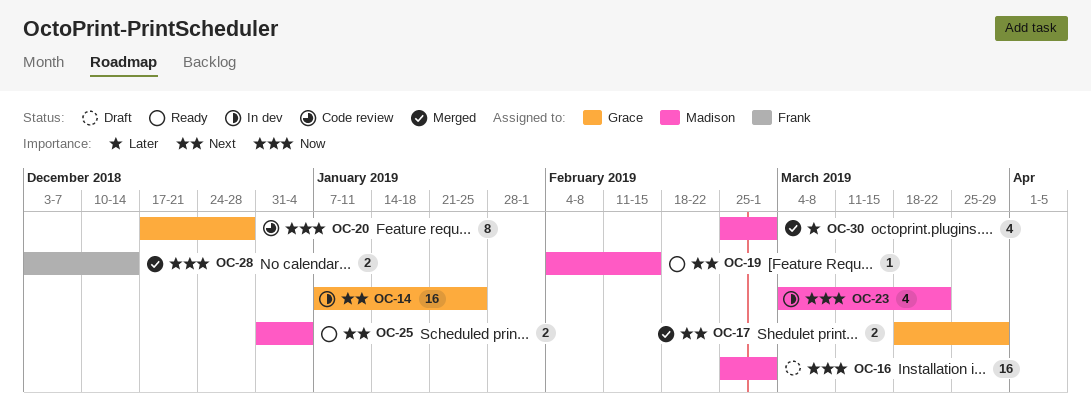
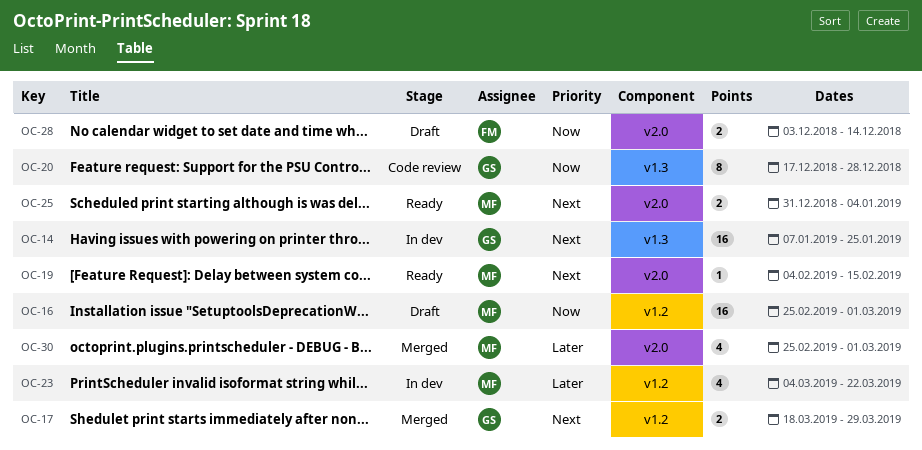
OC-23, priority: Now -> Later
OC-28, status: Merged -> Draft

